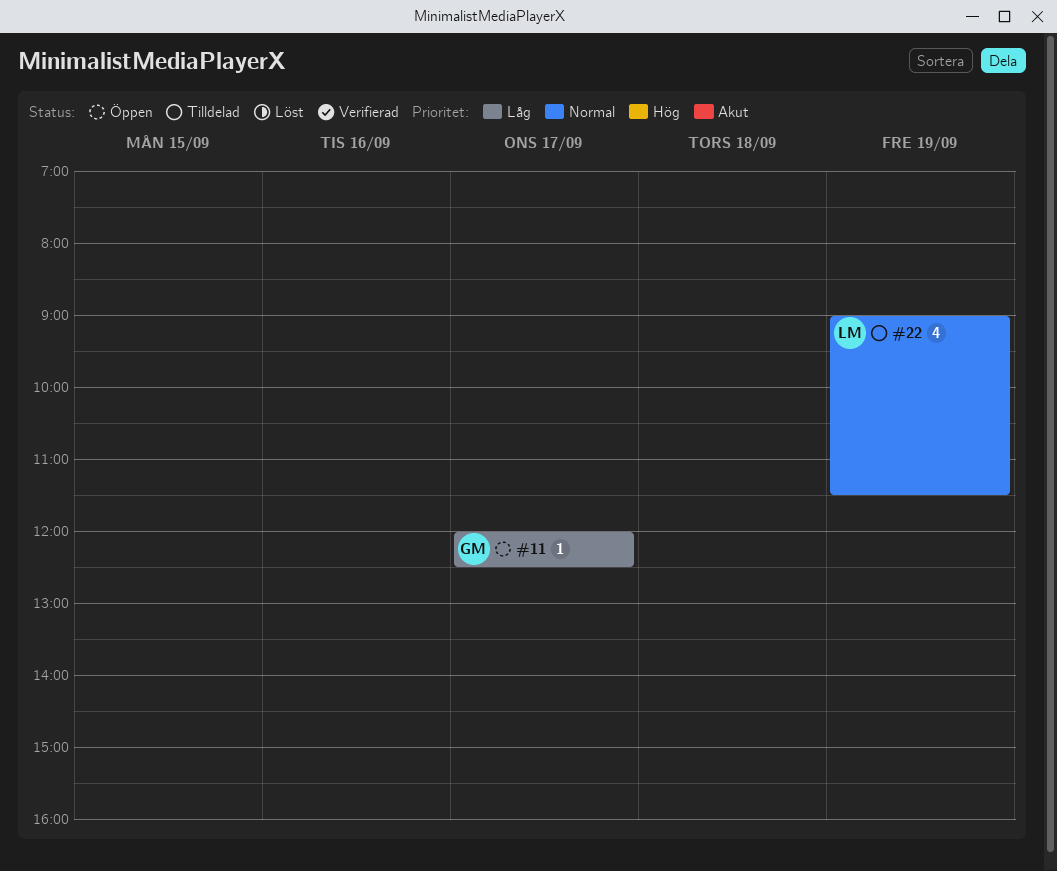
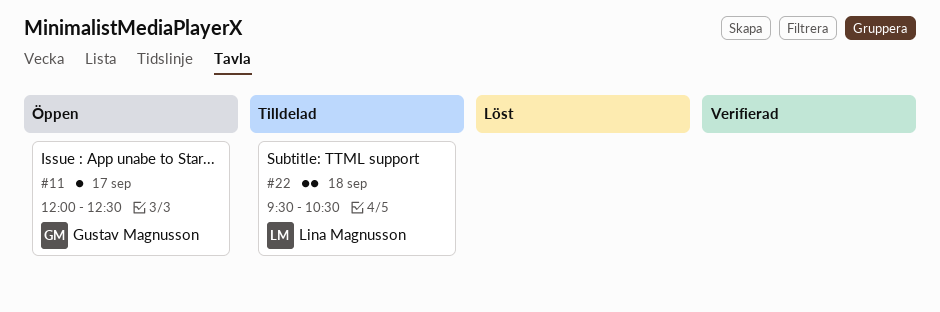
#22, estimate: 4 -> 2
#22, day: Sep 19 -> Sep 18
#22, begins: 09:00 -> 09:30
#22, ends: 11:30 -> 10:30

